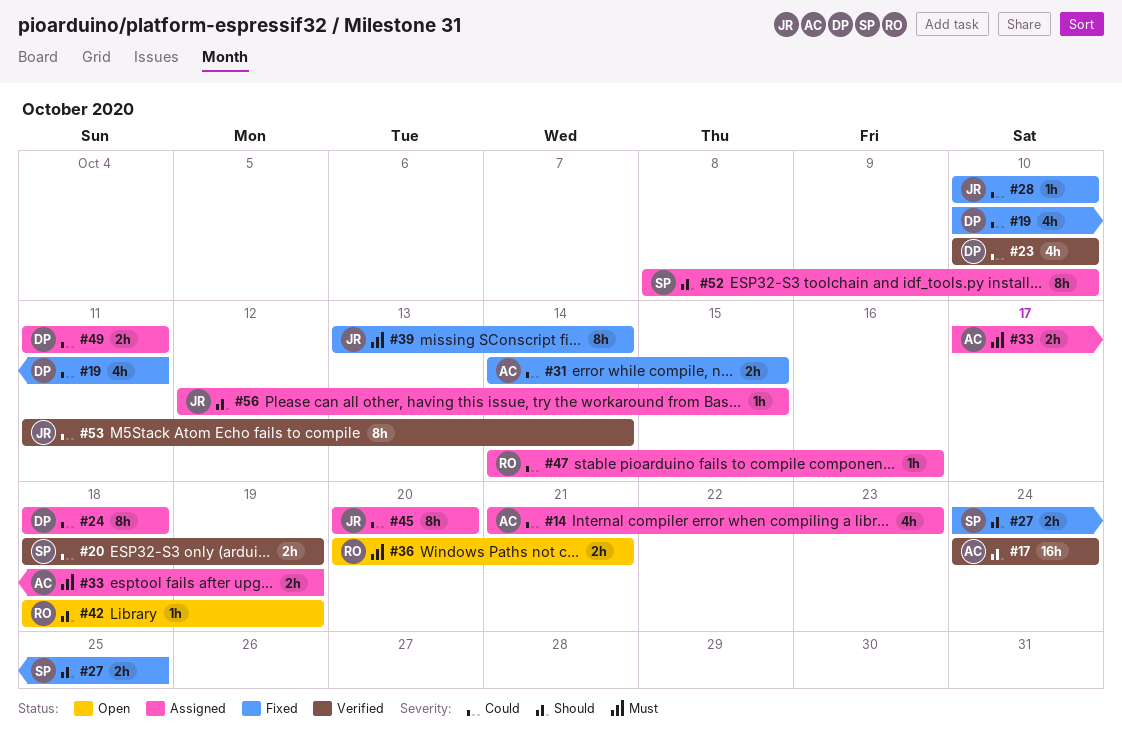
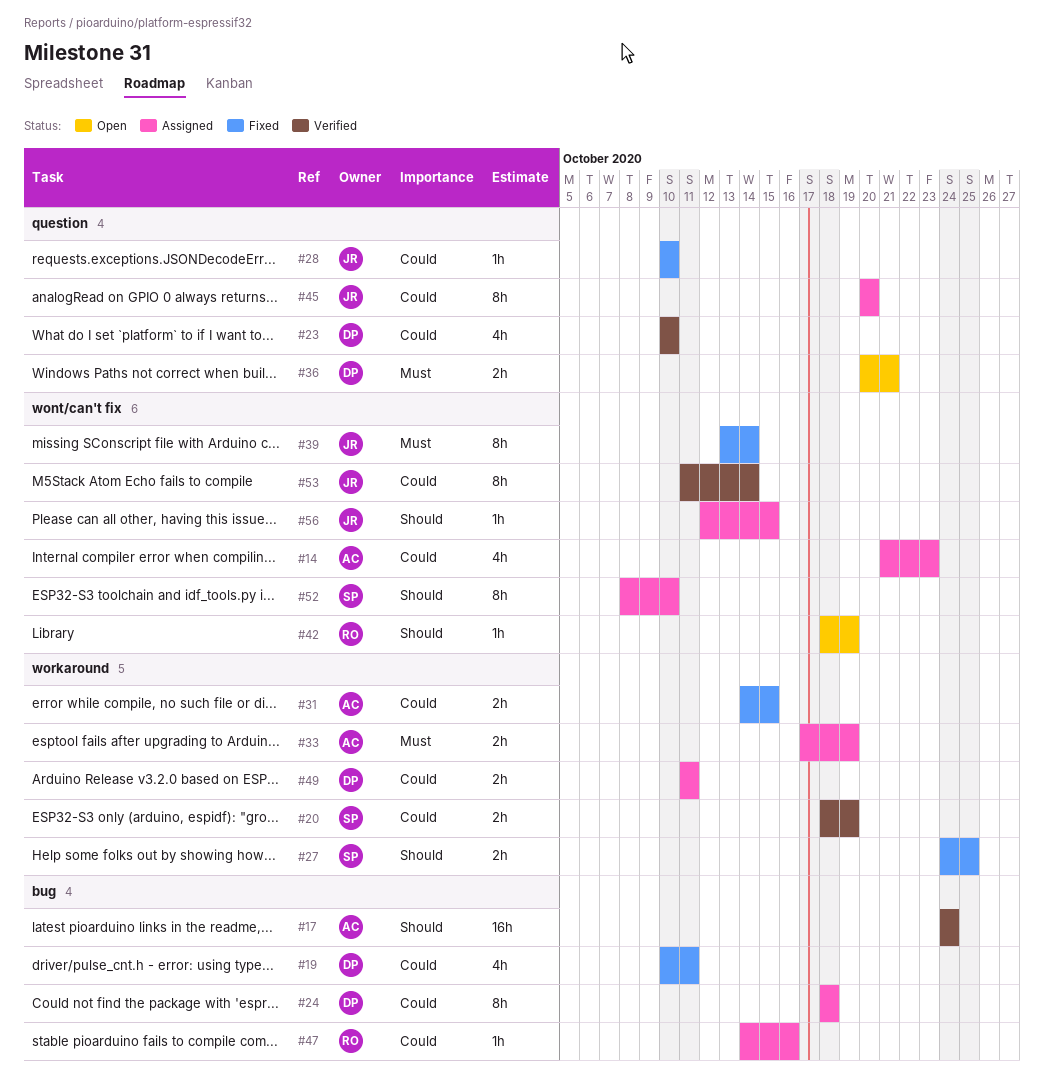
#36, owner: RO -> DP

